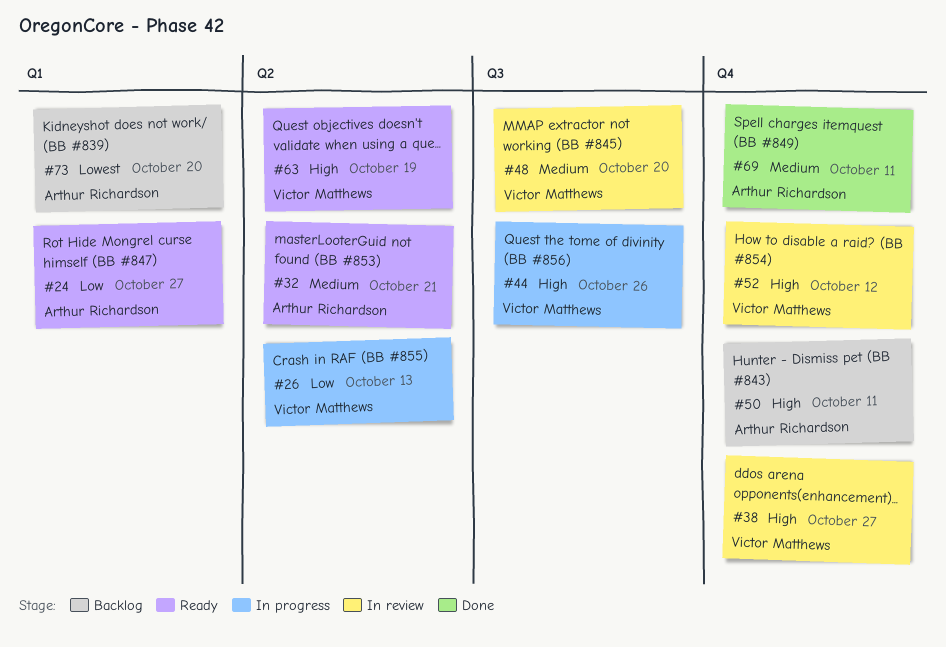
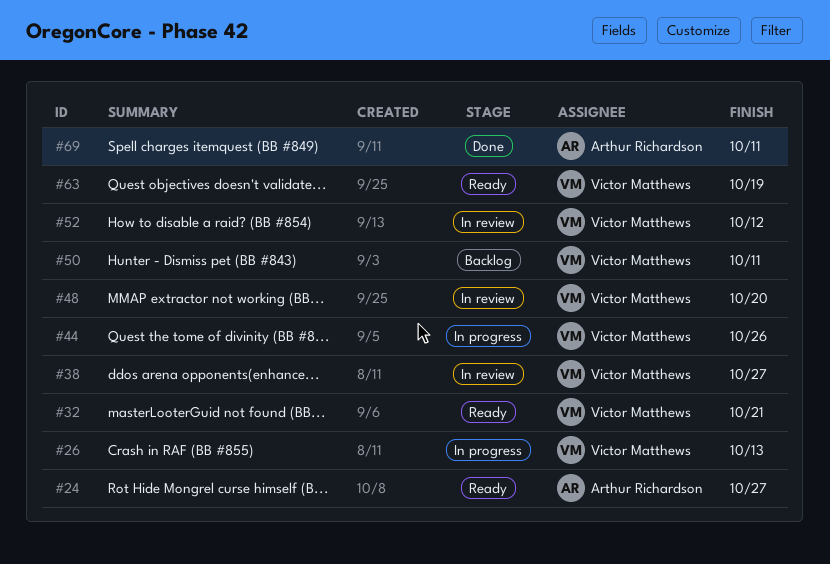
#32, owner: Arthur Richardson -> Victor Matthews
#50, owner: Arthur Richardson -> Victor Matthews
#73: present -> none

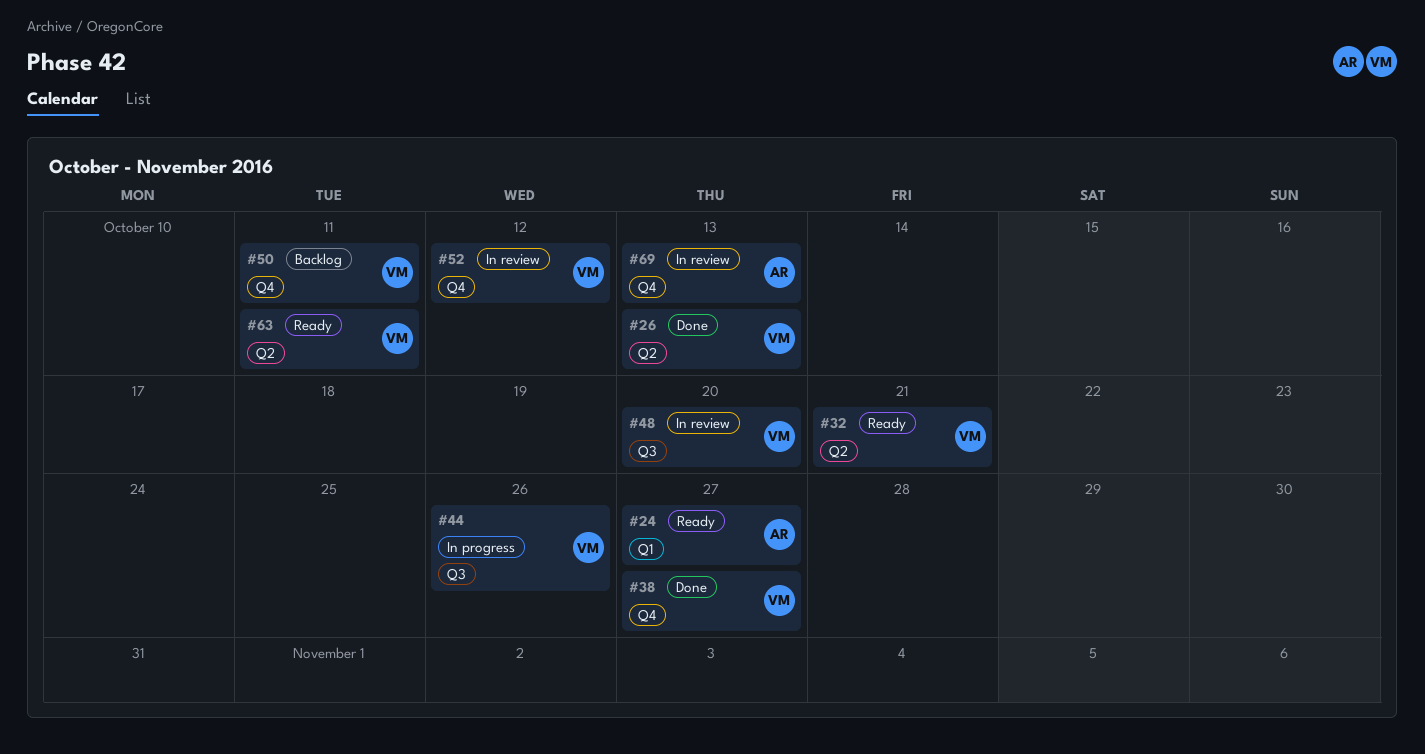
#26, status: In progress -> Done
#38, status: In review -> Done
#63, due: Oct 19 -> Oct 11
#69, status: Done -> In review
#69, due: Oct 11 -> Oct 13

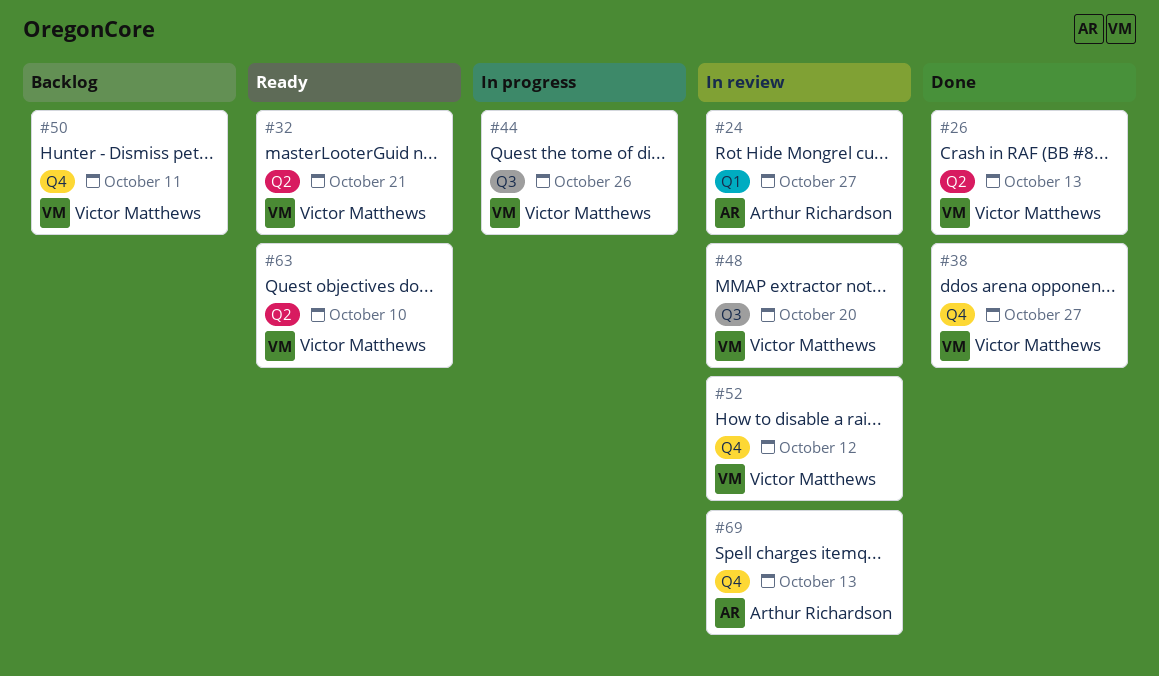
#24, status: Ready -> In review
#63, due: Oct 11 -> Oct 10

